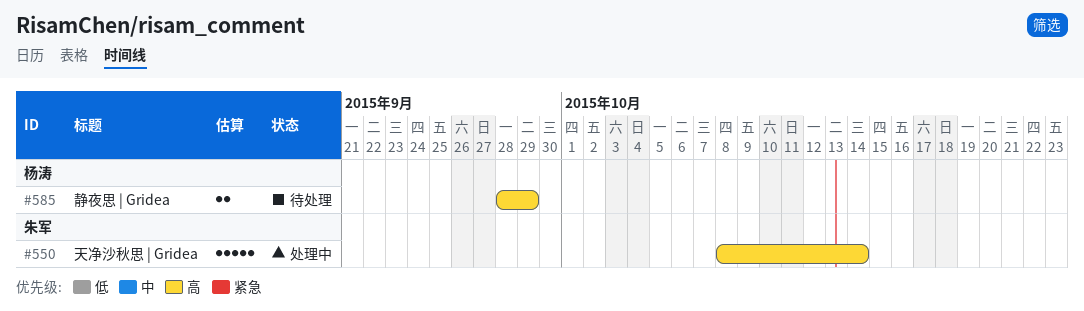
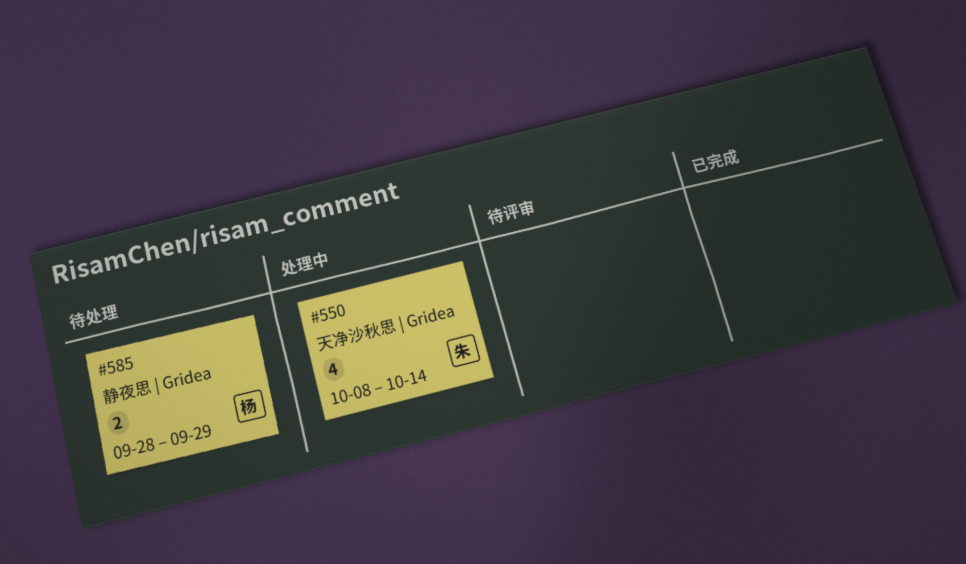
#550, estimate: 5 -> 4

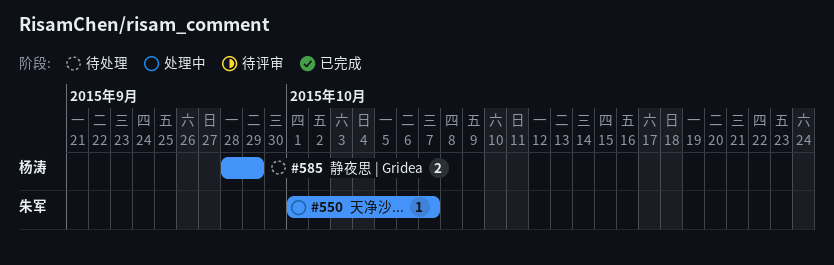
#550, estimate: 4 -> 1
#550, start: Oct 8 -> Oct 1
#550, due: Oct 14 -> Oct 7

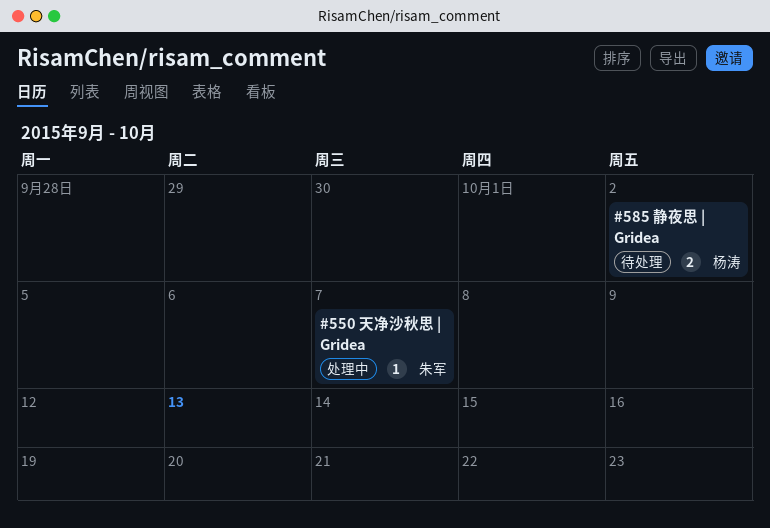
#585, due: Sep 29 -> Oct 2

